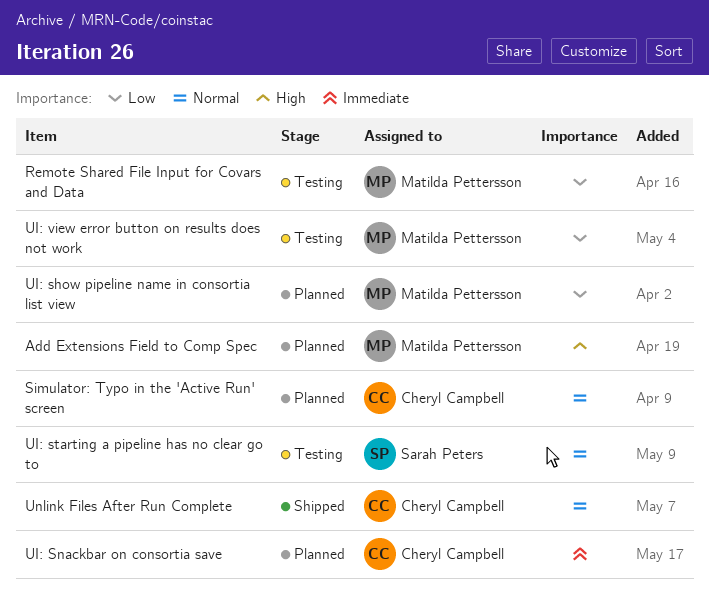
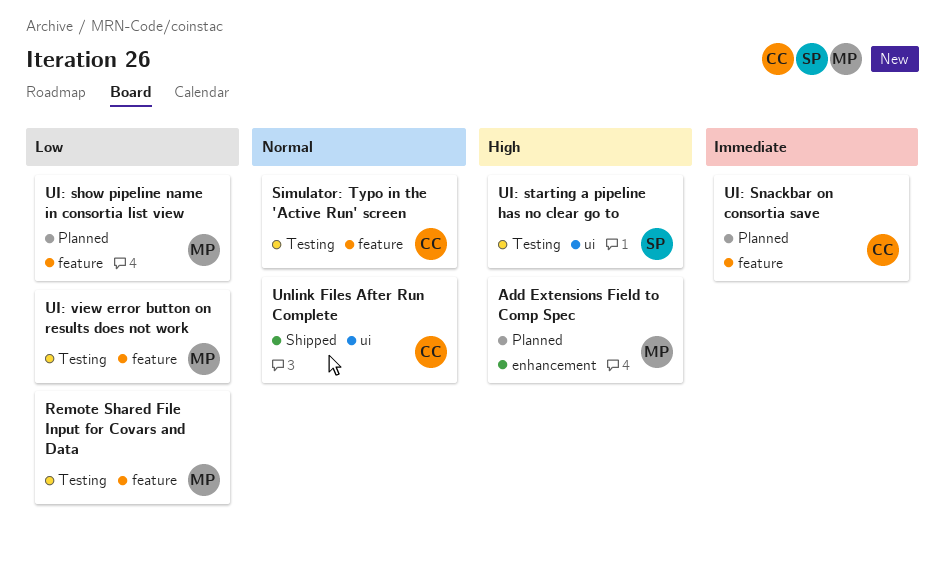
Simulator: Typo in the 'Active Run' screen, status: Planned -> Testing
UI: starting a pipeline has no clear go to, priority: Normal -> High

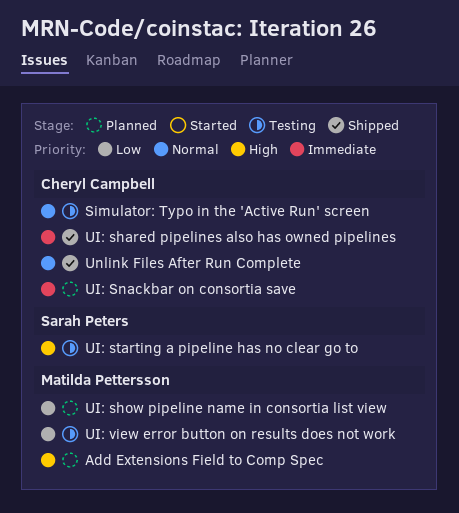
Remote Shared File Input for Covars and Data: present -> none
UI: shared pipelines also has owned pipelines: none -> present

